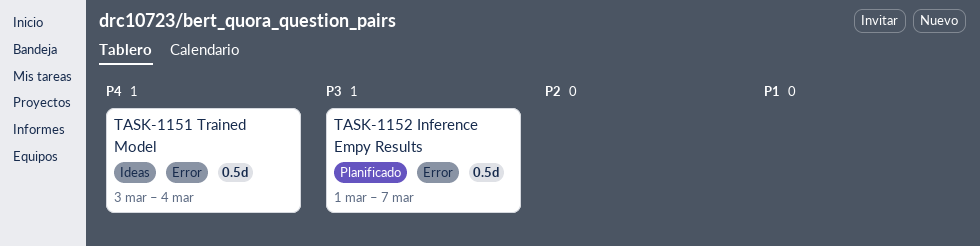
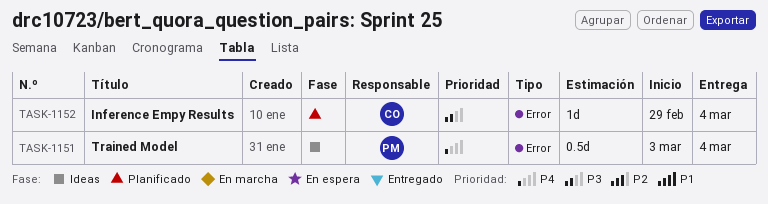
TASK-1152, estimate: 0.5d -> 1d
TASK-1152, start: Mar 1 -> Feb 29
TASK-1152, due: Mar 7 -> Mar 4

